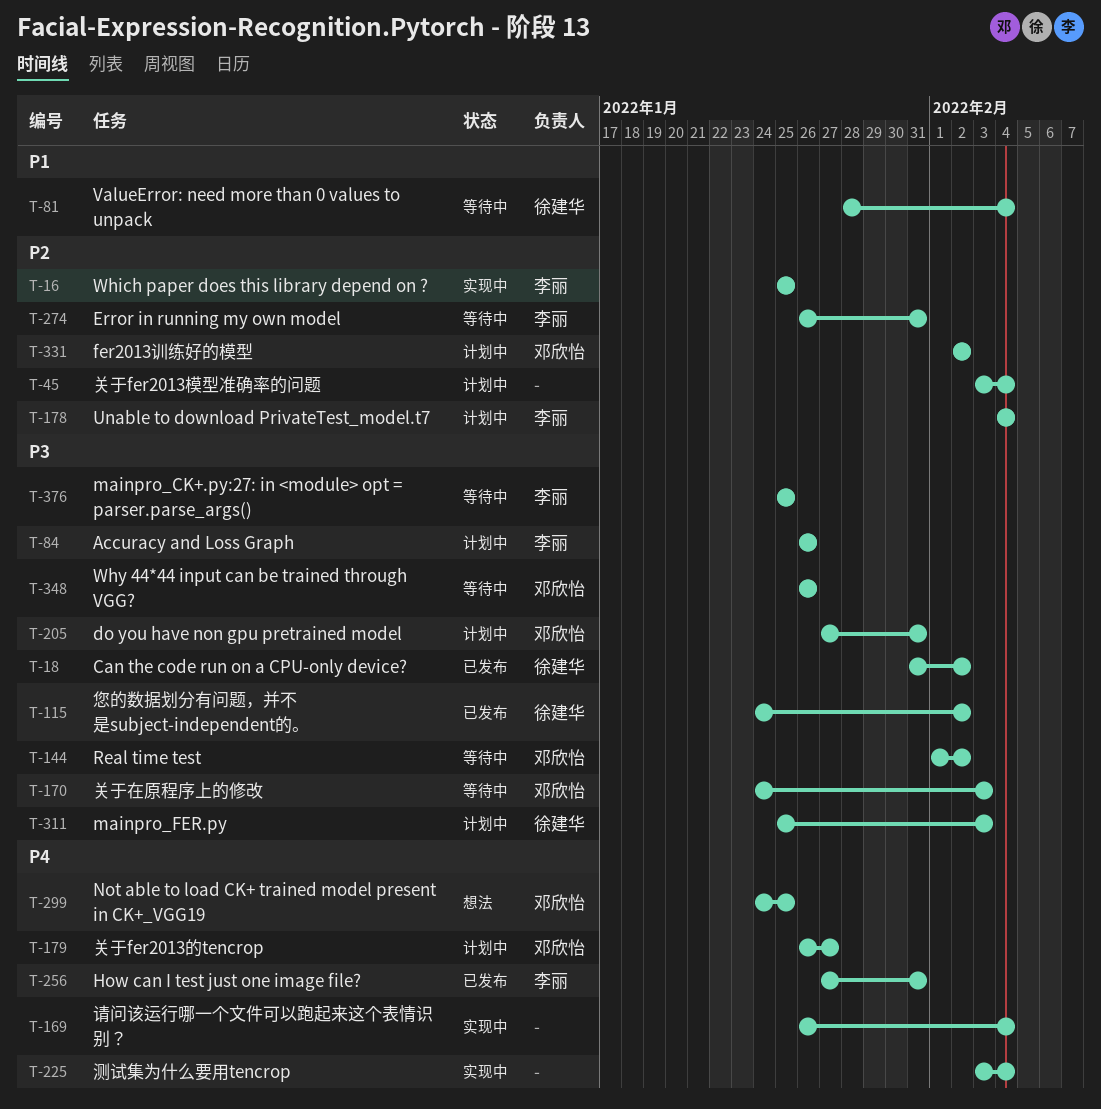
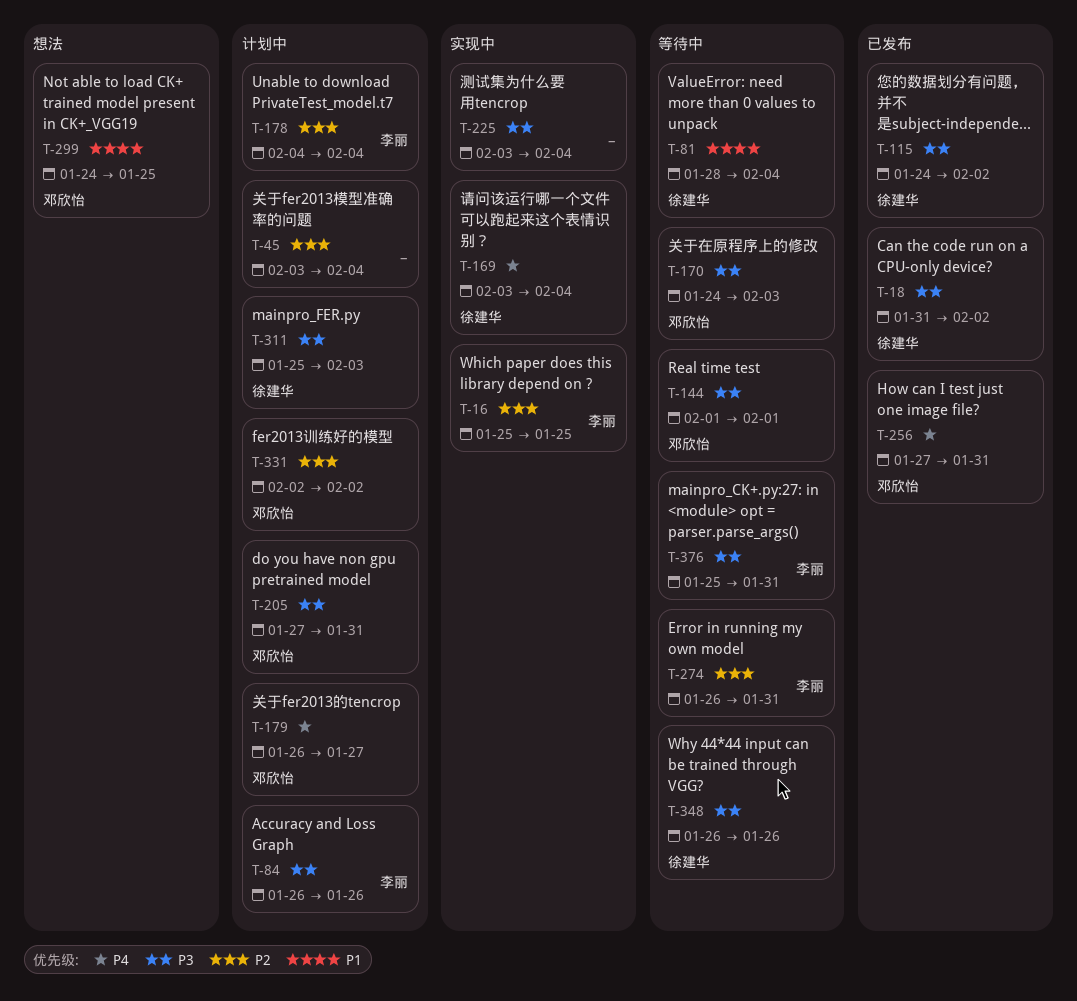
T-144, due: Feb 2 -> Feb 1
T-169, owner: none -> 徐建华
T-169, start: Jan 26 -> Feb 3
T-225, priority: P4 -> P3
T-256, owner: 李丽 -> 邓欣怡
T-299, priority: P4 -> P1
T-348, owner: 邓欣怡 -> 徐建华
T-376, due: Jan 25 -> Jan 31

